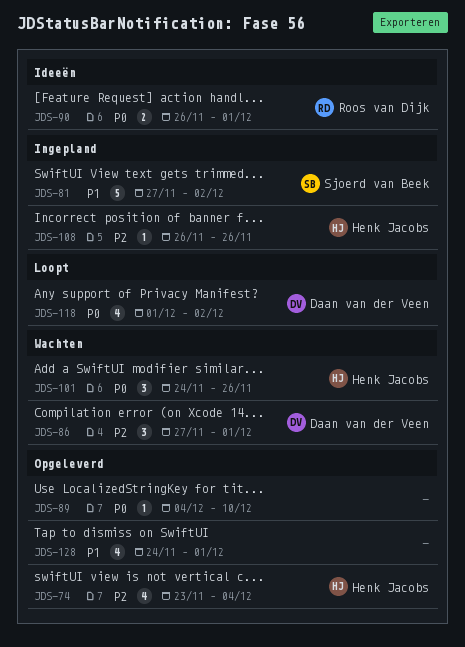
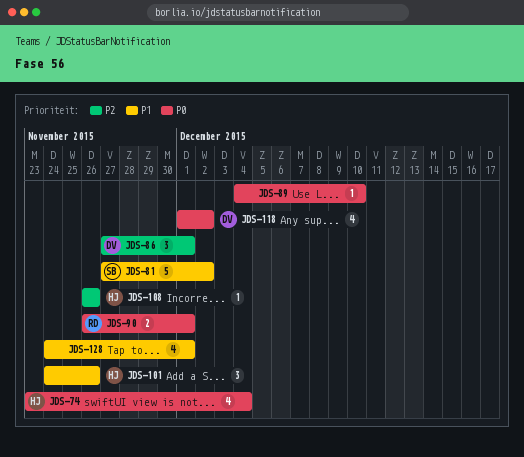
JDS-74, priority: P2 -> P0
JDS-101, priority: P0 -> P1

